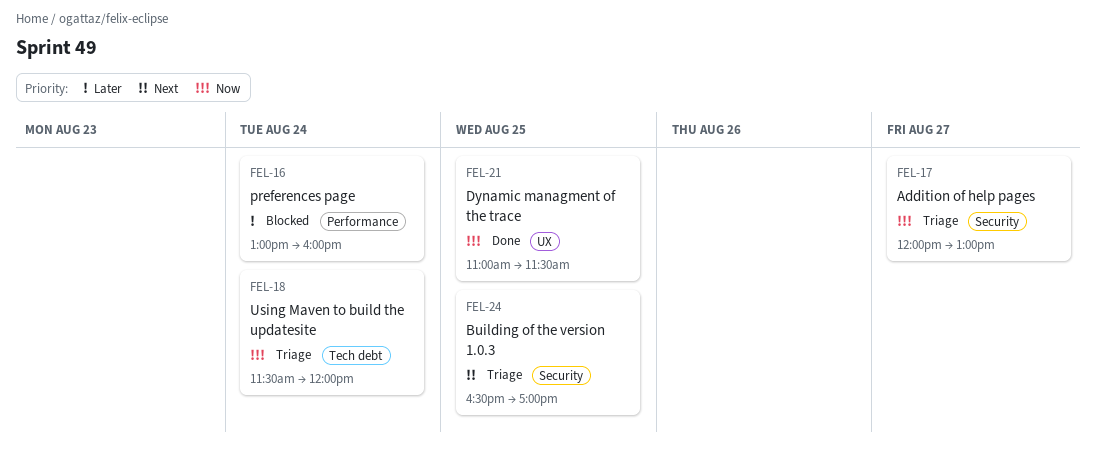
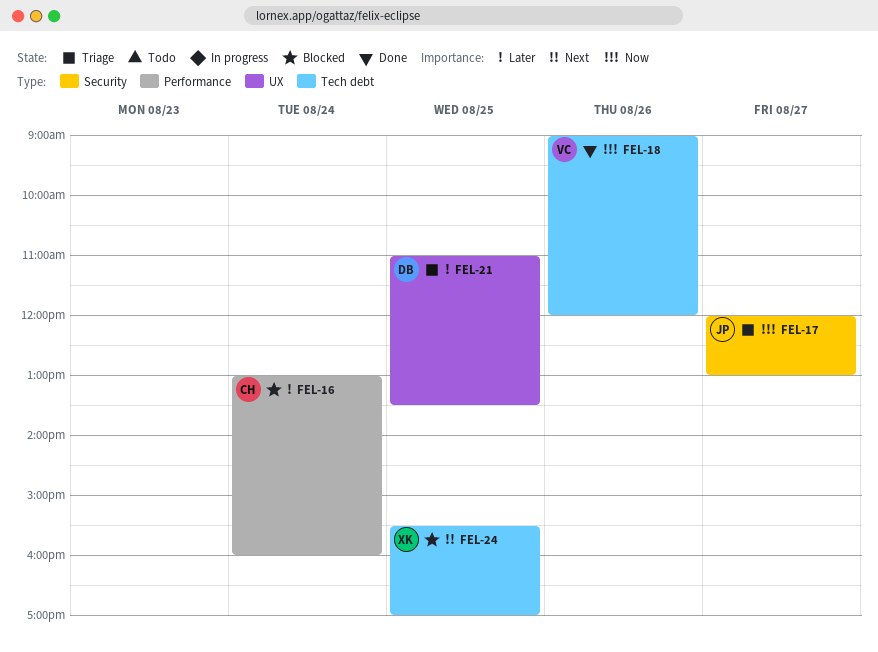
FEL-18, status: Triage -> Done
FEL-18, day: Aug 24 -> Aug 26
FEL-18, begins: 11:30 -> 09:00
FEL-21, status: Done -> Triage
FEL-21, priority: Now -> Later
FEL-21, ends: 11:30 -> 13:30
FEL-24, status: Triage -> Blocked
FEL-24, label: Security -> Tech debt
FEL-24, begins: 16:30 -> 15:30

